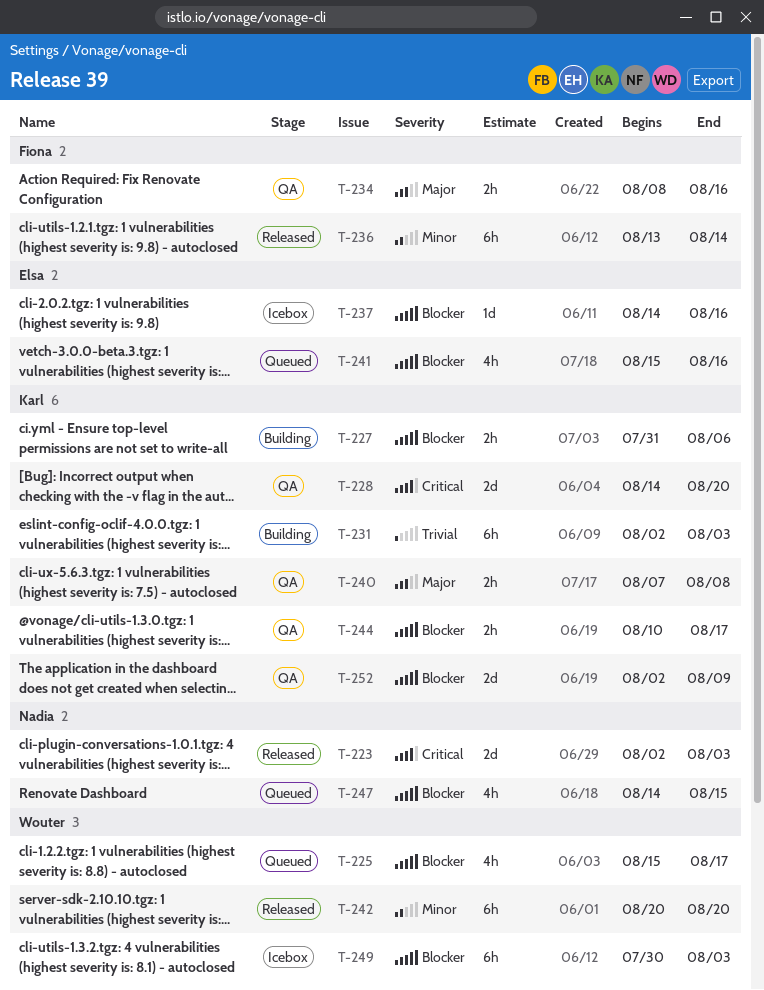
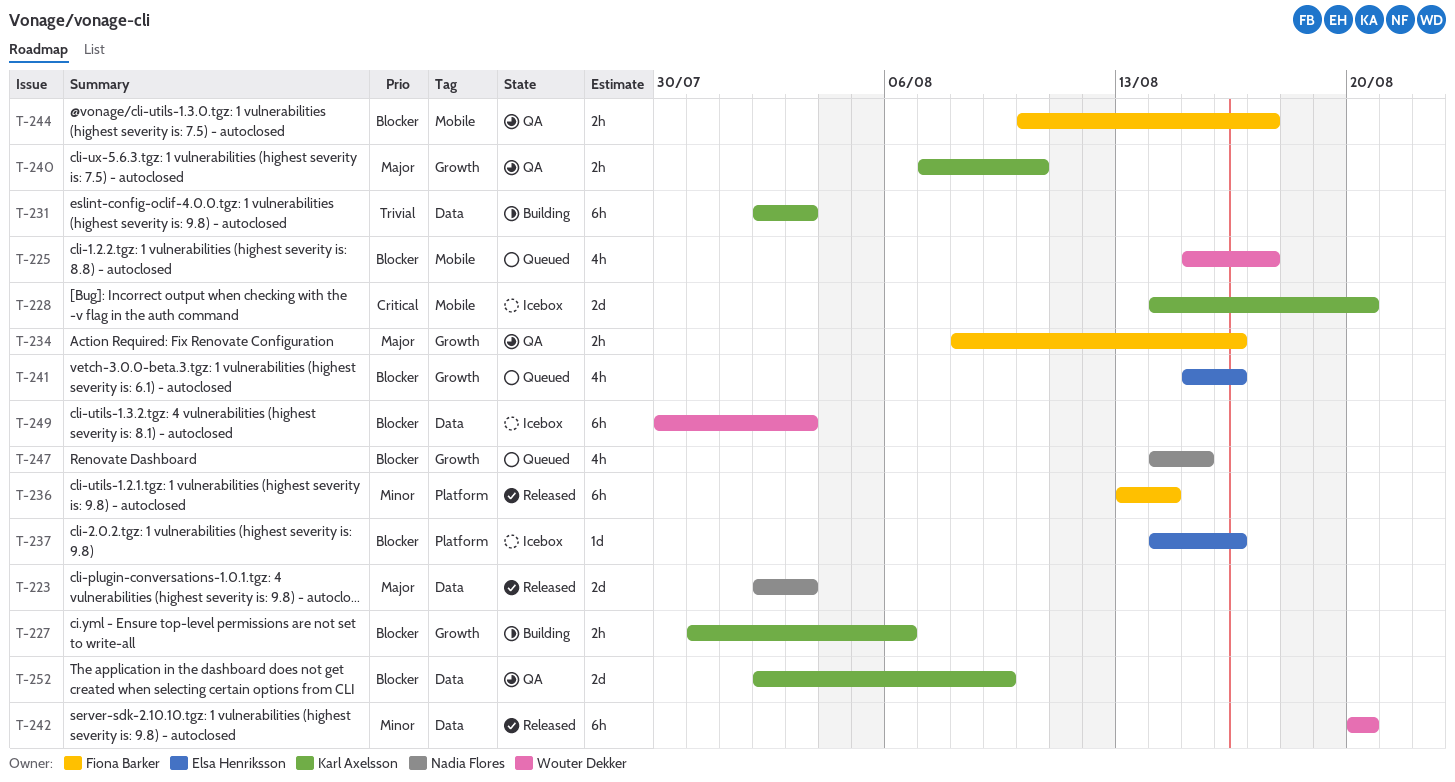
T-223, priority: Critical -> Major
T-228, status: QA -> Icebox
T-240, due: Aug 8 -> Aug 10
T-244, owner: Karl Axelsson -> Fiona Barker

